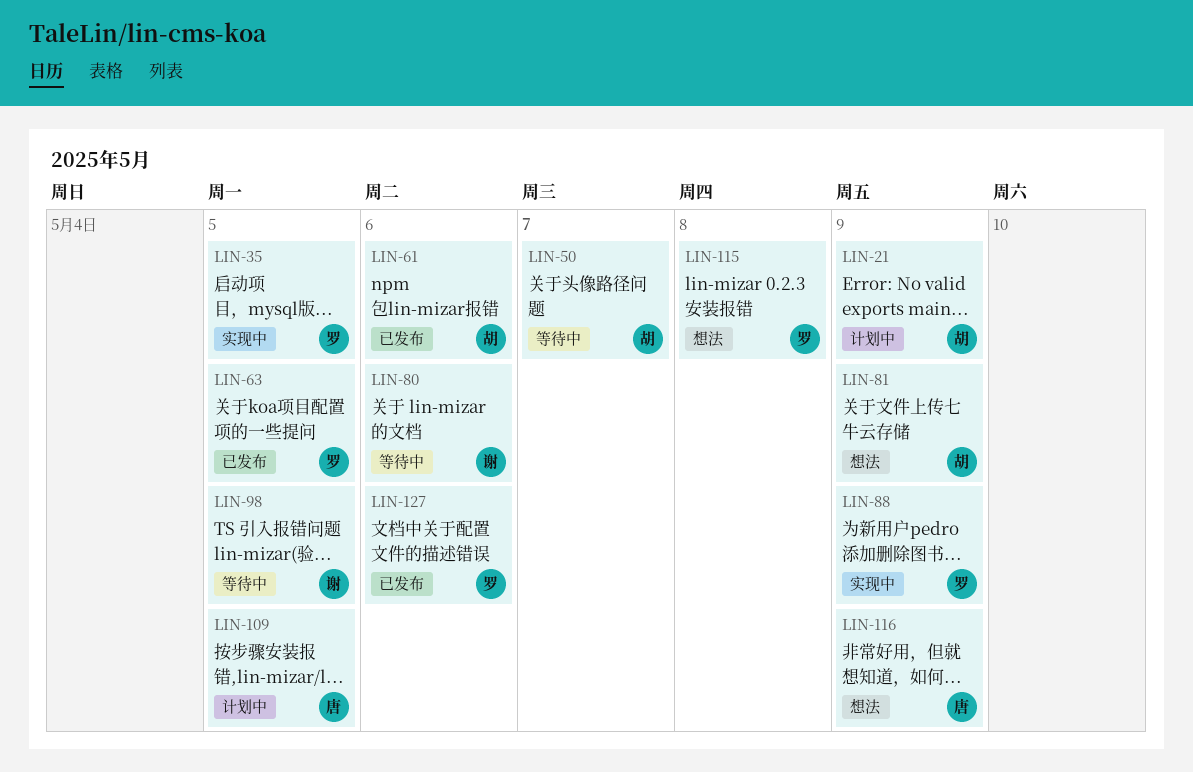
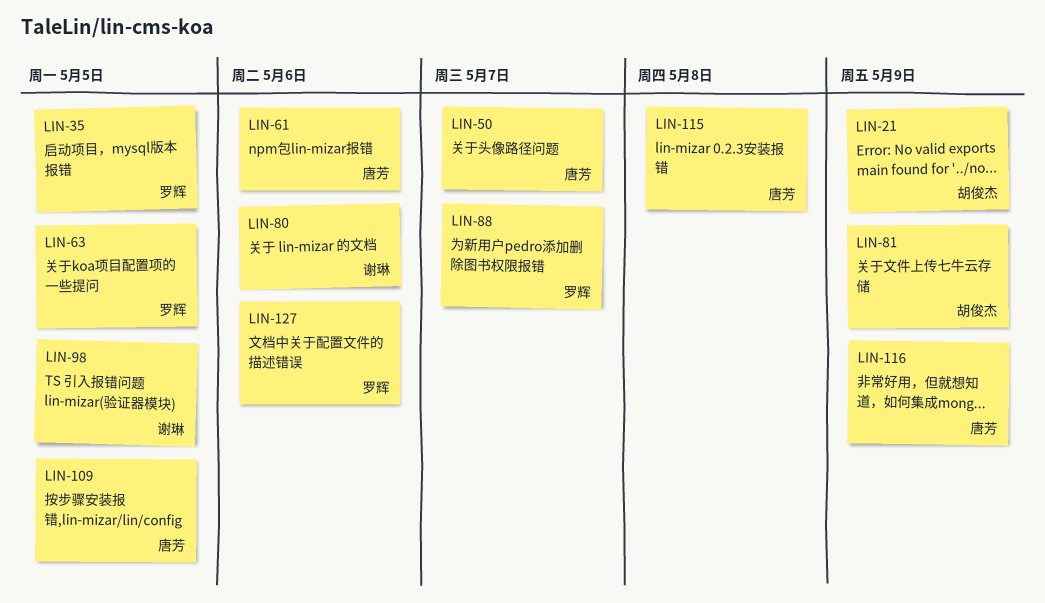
LIN-50, owner: 胡俊杰 -> 唐芳
LIN-61, owner: 胡俊杰 -> 唐芳
LIN-88, due: May 9 -> May 7
LIN-115, owner: 罗辉 -> 唐芳

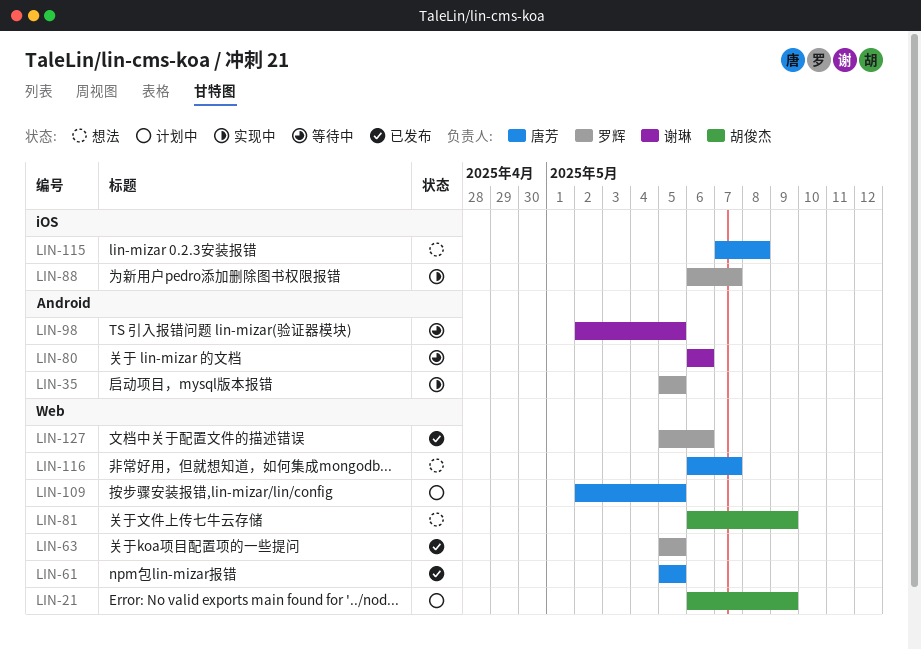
LIN-50: present -> none
LIN-61, due: May 6 -> May 5
LIN-116, due: May 9 -> May 7

